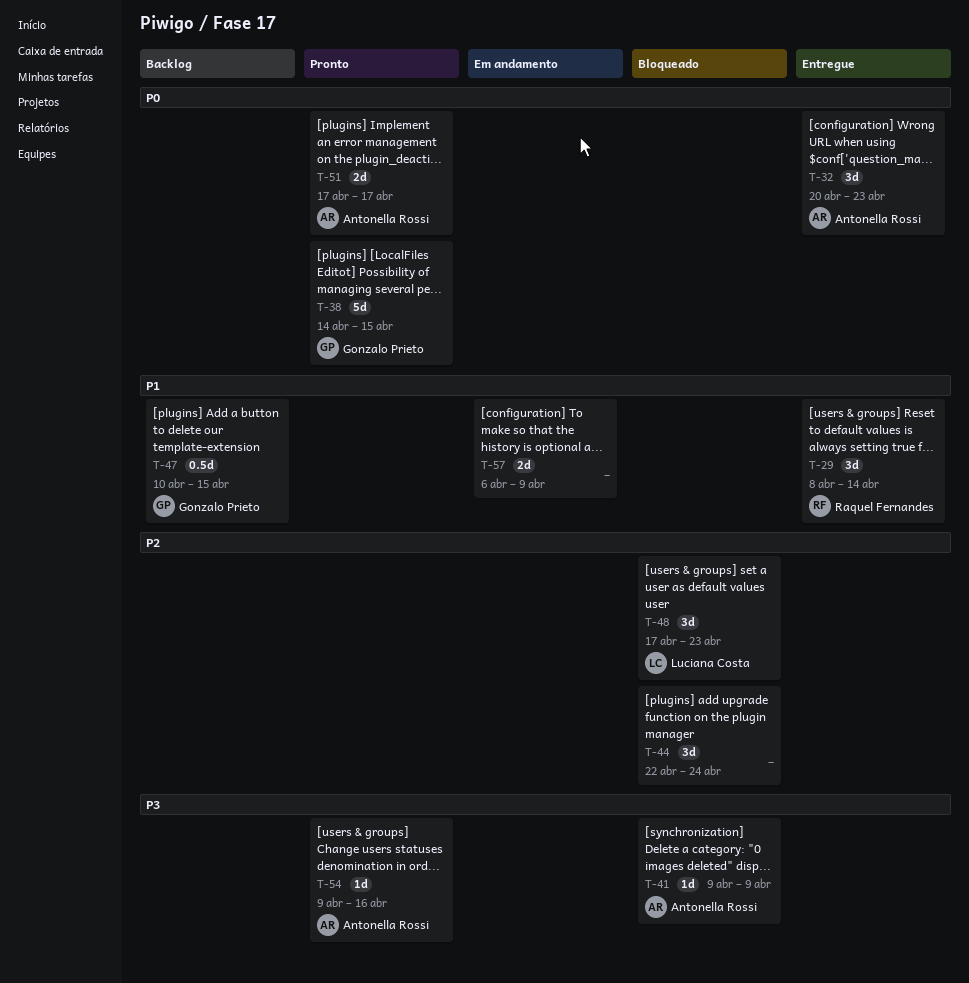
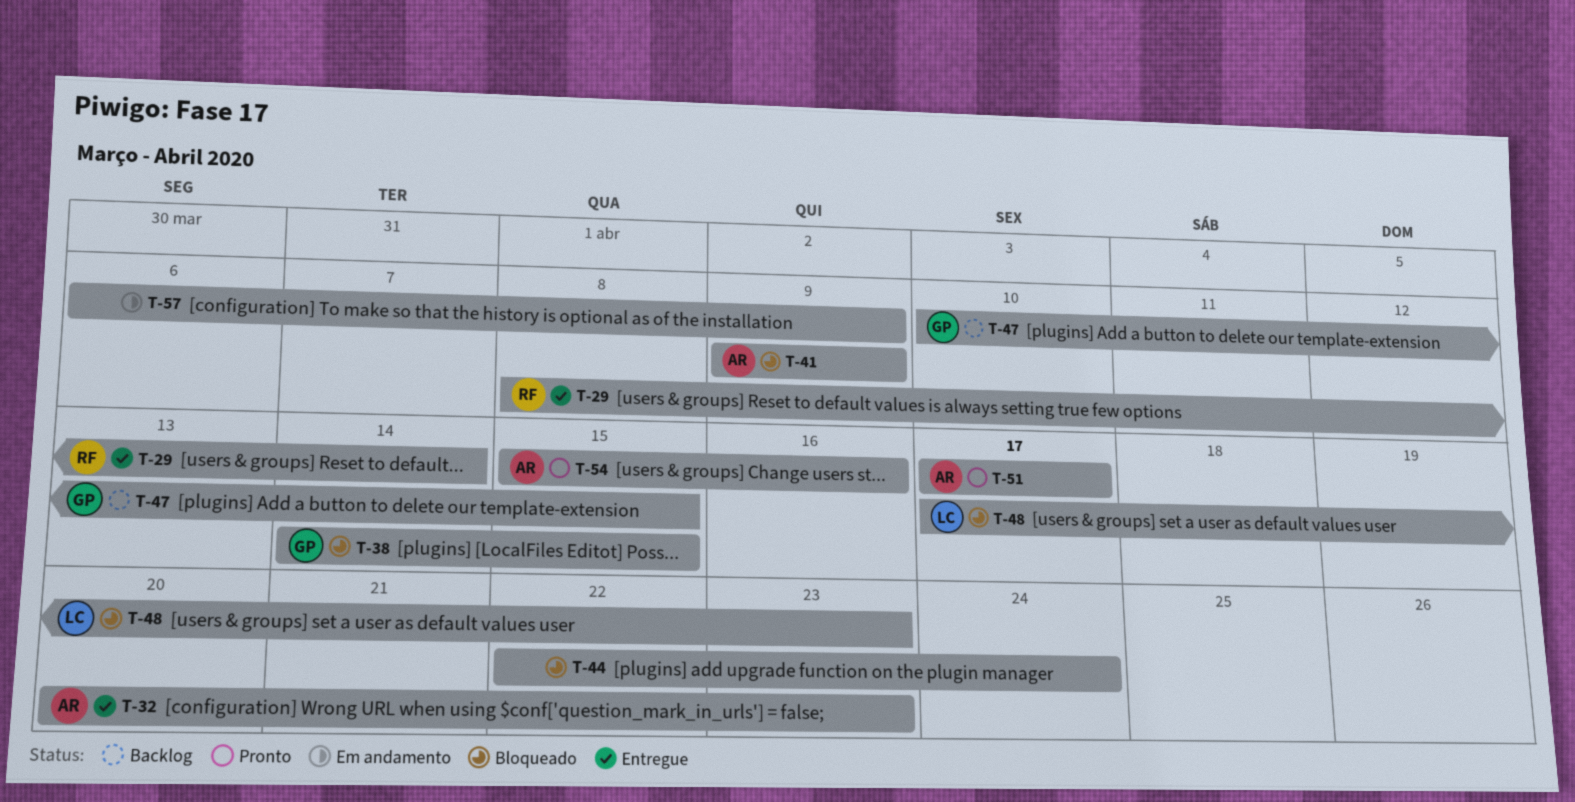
T-38, status: Pronto -> Bloqueado
T-54, start: Apr 9 -> Apr 15

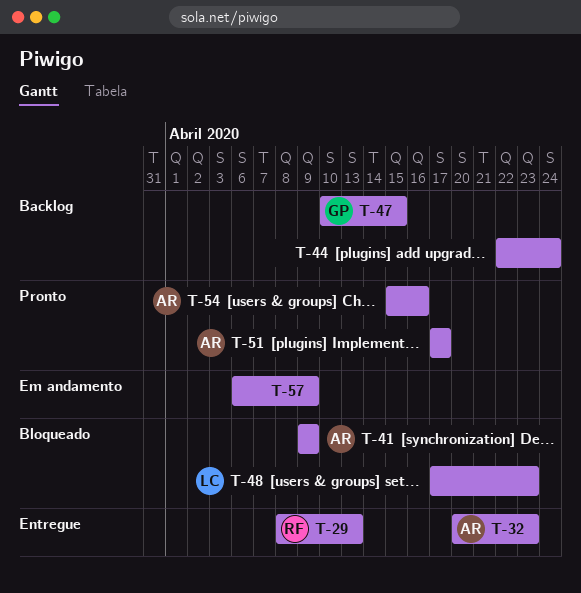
T-29, due: Apr 14 -> Apr 13
T-38: present -> none
T-44, status: Bloqueado -> Backlog

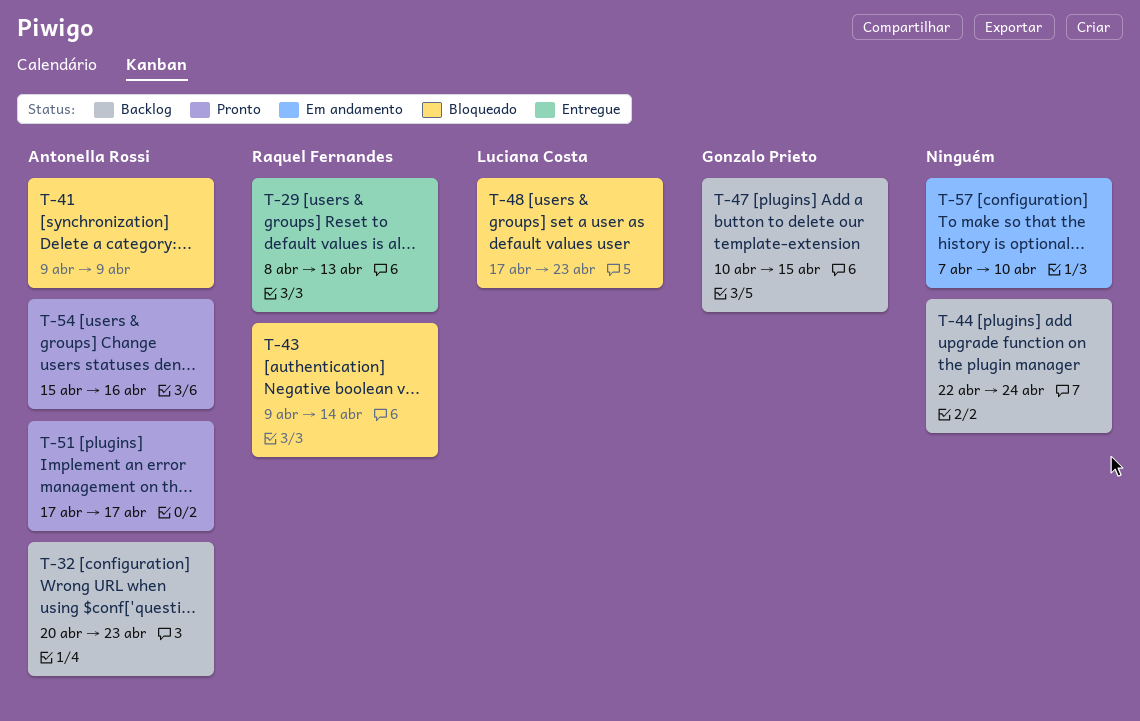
T-32, status: Entregue -> Backlog
T-43: none -> present
T-57, start: Apr 6 -> Apr 7
T-57, due: Apr 9 -> Apr 10

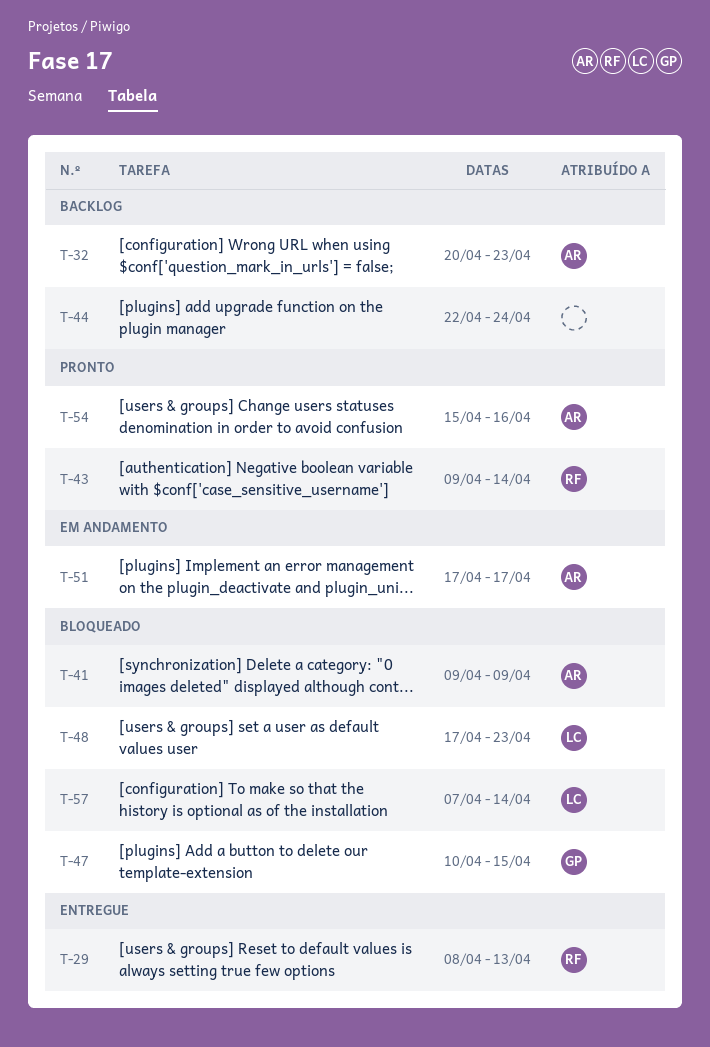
T-43, status: Bloqueado -> Pronto
T-47, status: Backlog -> Bloqueado
T-51, status: Pronto -> Em andamento
T-57, status: Em andamento -> Bloqueado
T-57, owner: none -> Luciana Costa
T-57, due: Apr 10 -> Apr 14

